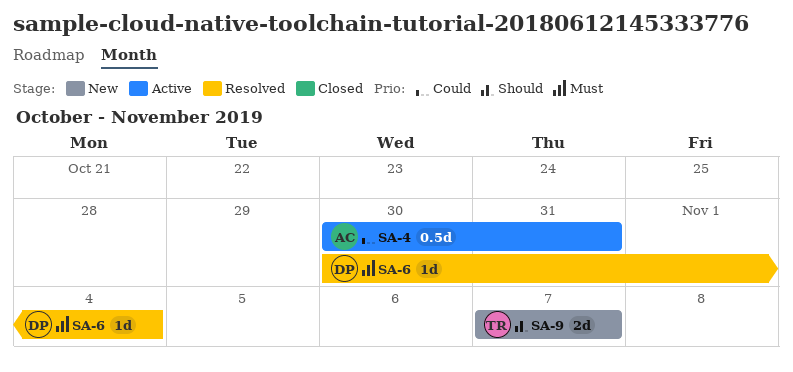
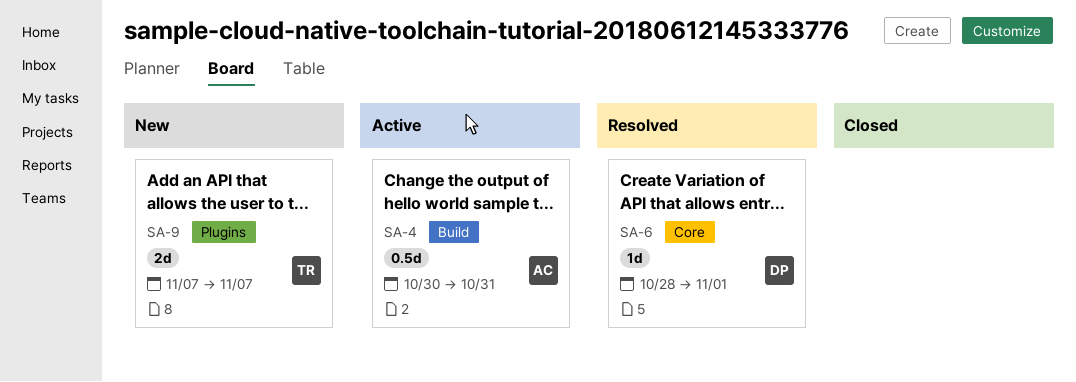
SA-6, start: Oct 30 -> Oct 28
SA-6, due: Nov 4 -> Nov 1

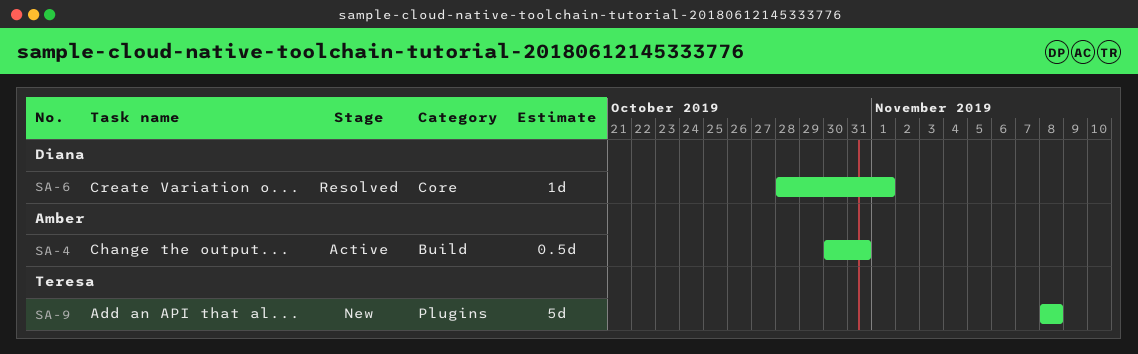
SA-9, estimate: 2d -> 5d
SA-9, start: Nov 7 -> Nov 8
SA-9, due: Nov 7 -> Nov 8

